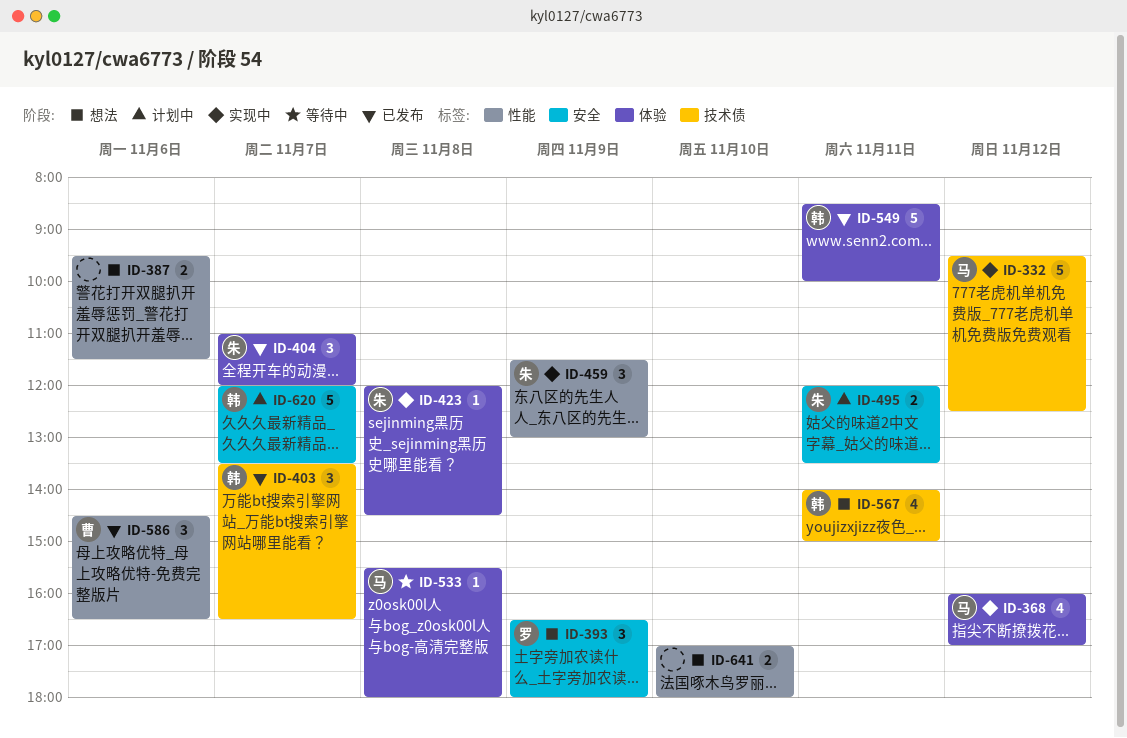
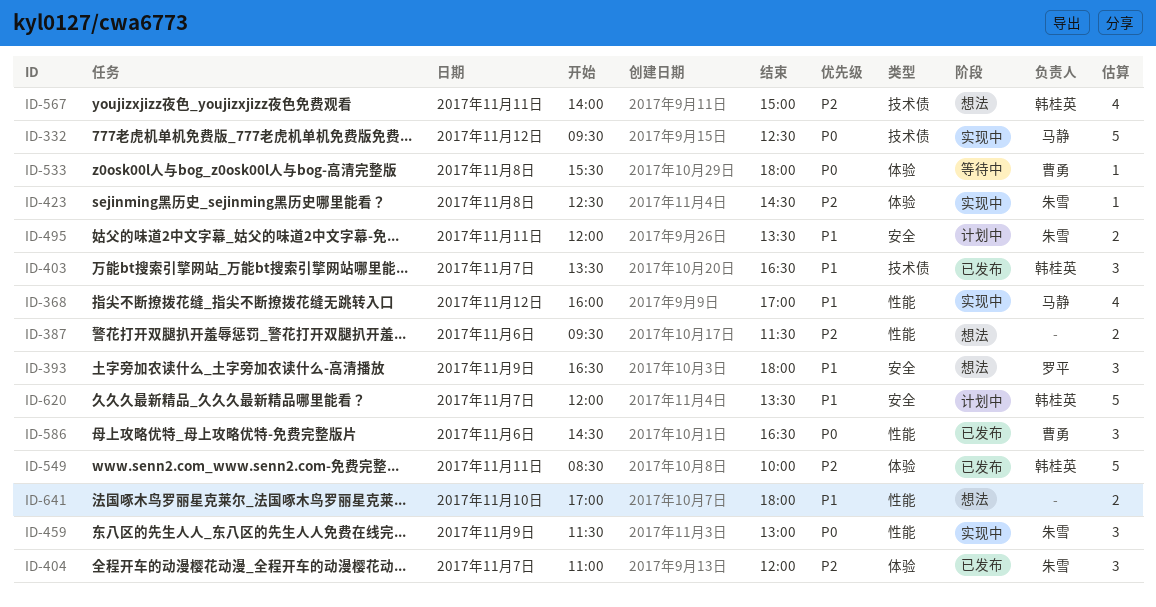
ID-368, label: 体验 -> 性能
ID-423, begins: 12:00 -> 12:30
ID-533, owner: 马静 -> 曹勇

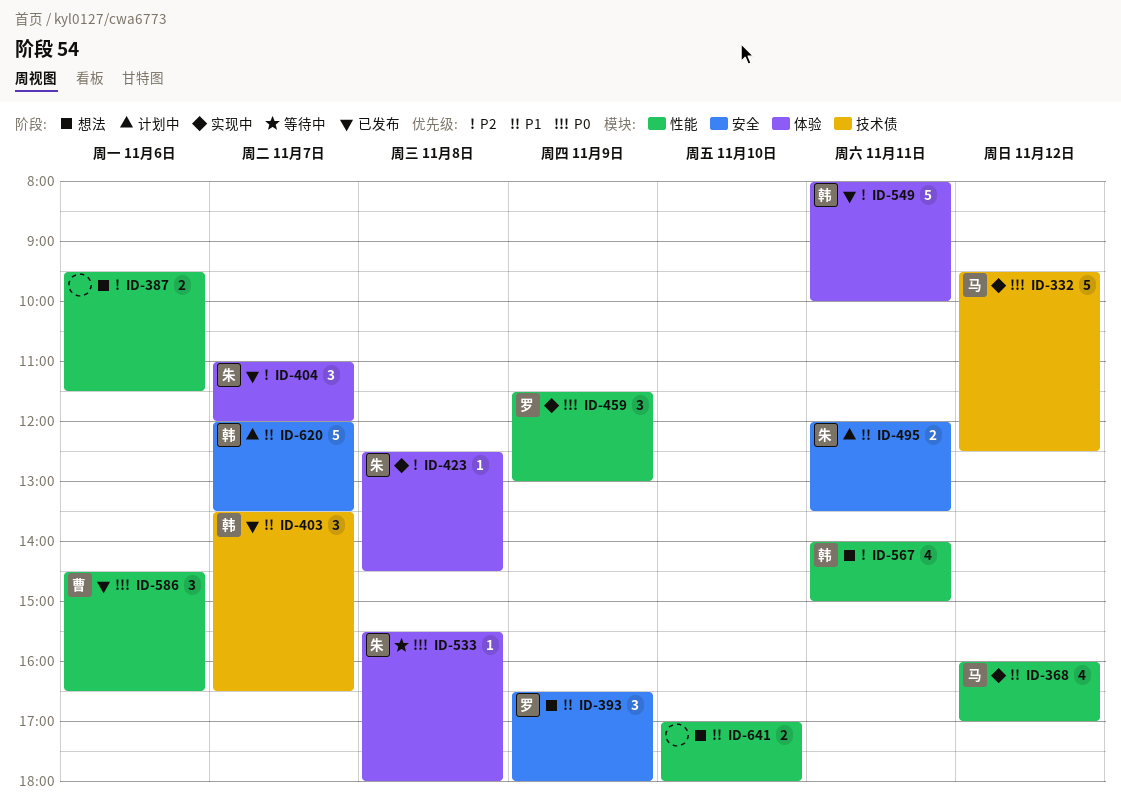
ID-459, owner: 朱雪 -> 罗平
ID-533, owner: 曹勇 -> 朱雪
ID-549, begins: 08:30 -> 08:00
ID-567, label: 技术债 -> 性能

